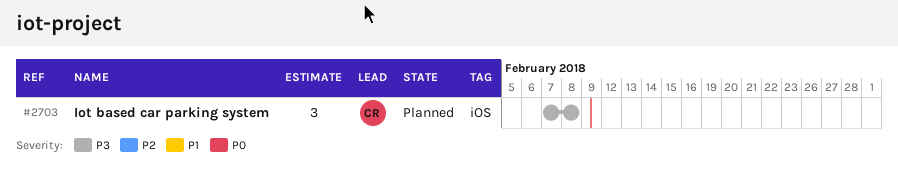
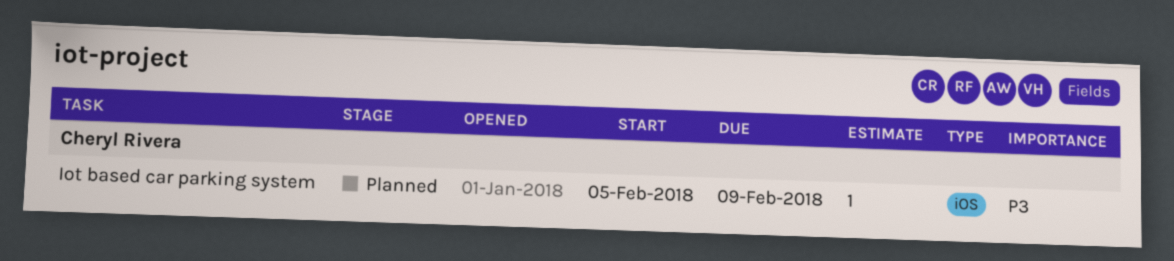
Iot based car parking system, estimate: 3 -> 1
Iot based car parking system, start: Feb 7 -> Feb 5
Iot based car parking system, due: Feb 8 -> Feb 9

